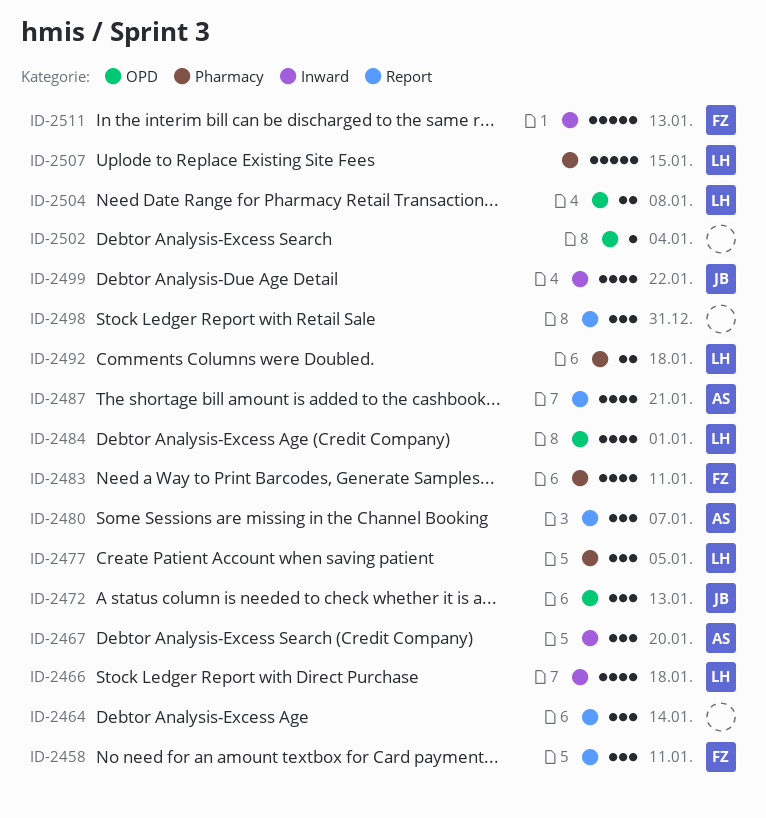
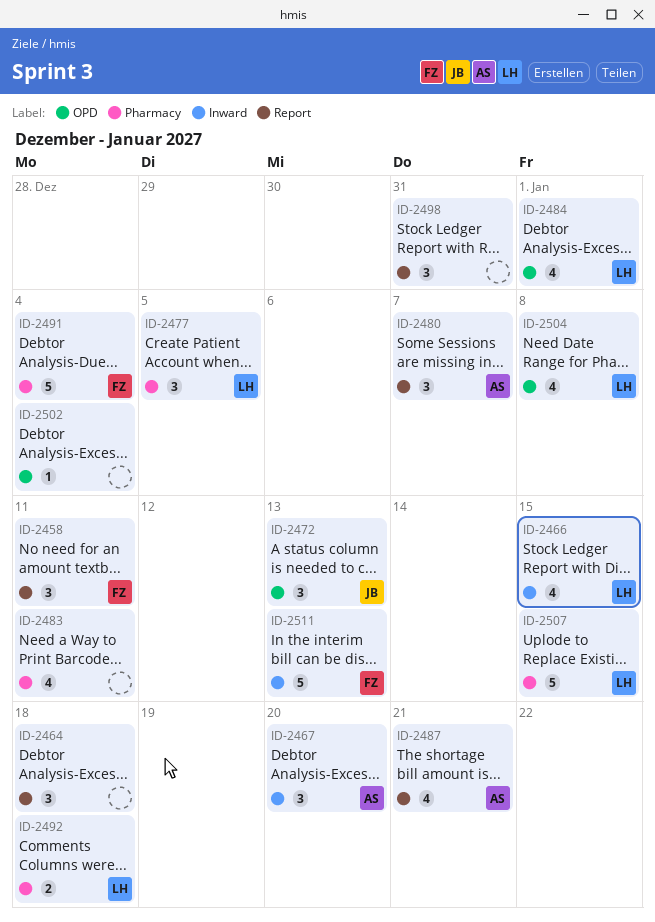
ID-2464, due: Jan 14 -> Jan 18
ID-2466, due: Jan 18 -> Jan 15
ID-2483, owner: FZ -> none
ID-2491: none -> present
ID-2499: present -> none
ID-2504, estimate: 2 -> 4

